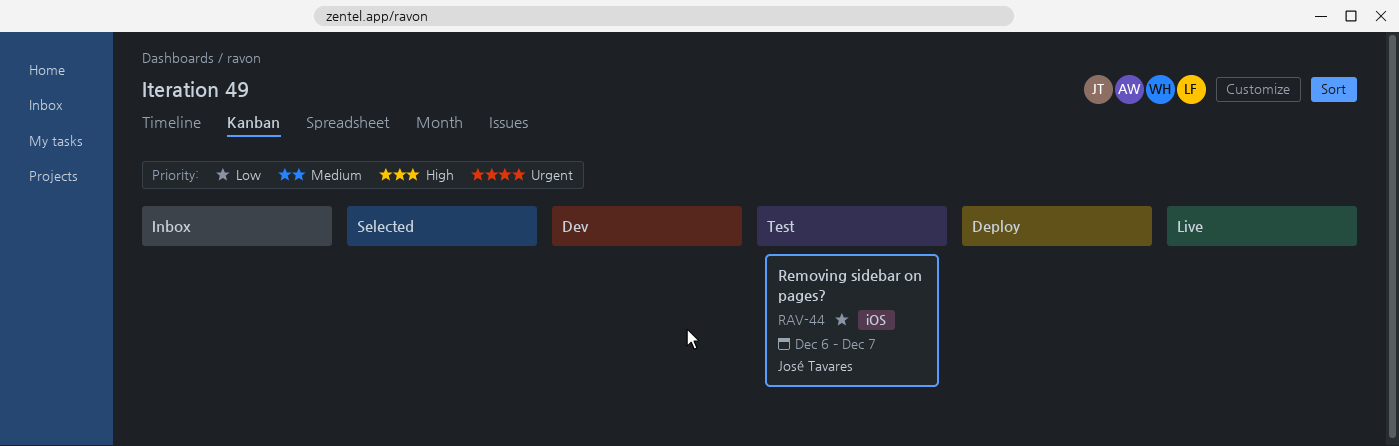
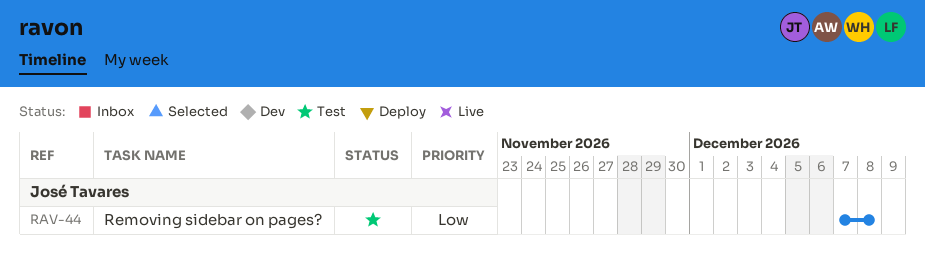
RAV-44, start: Dec 6 -> Dec 7
RAV-44, due: Dec 7 -> Dec 8

